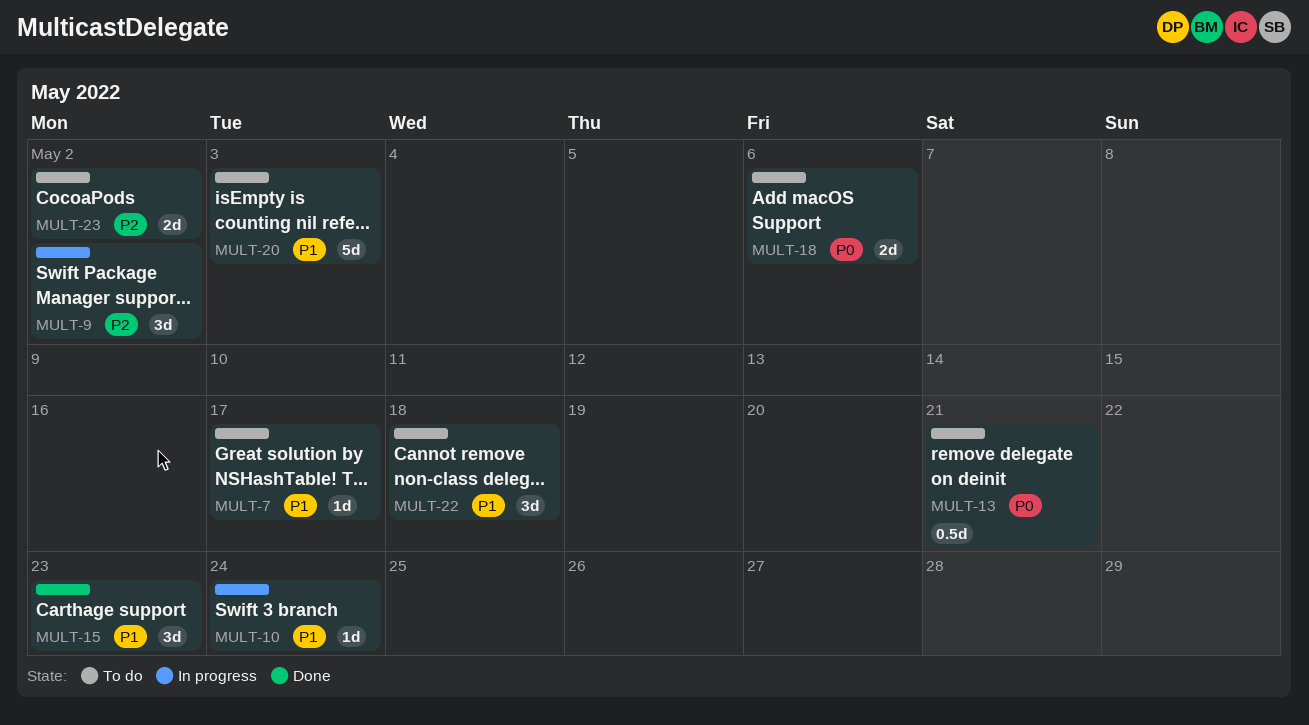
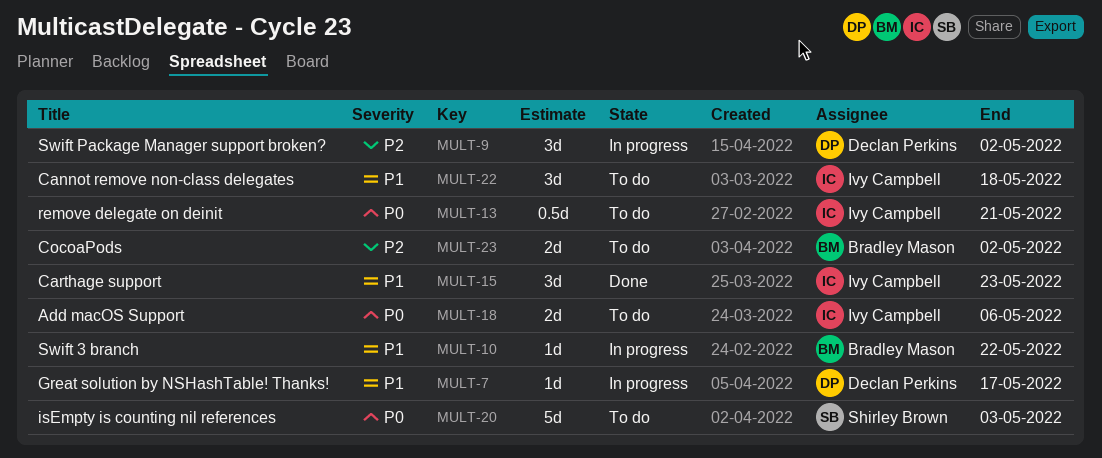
MULT-7, status: To do -> In progress
MULT-10, due: May 24 -> May 22
MULT-20, priority: P1 -> P0

